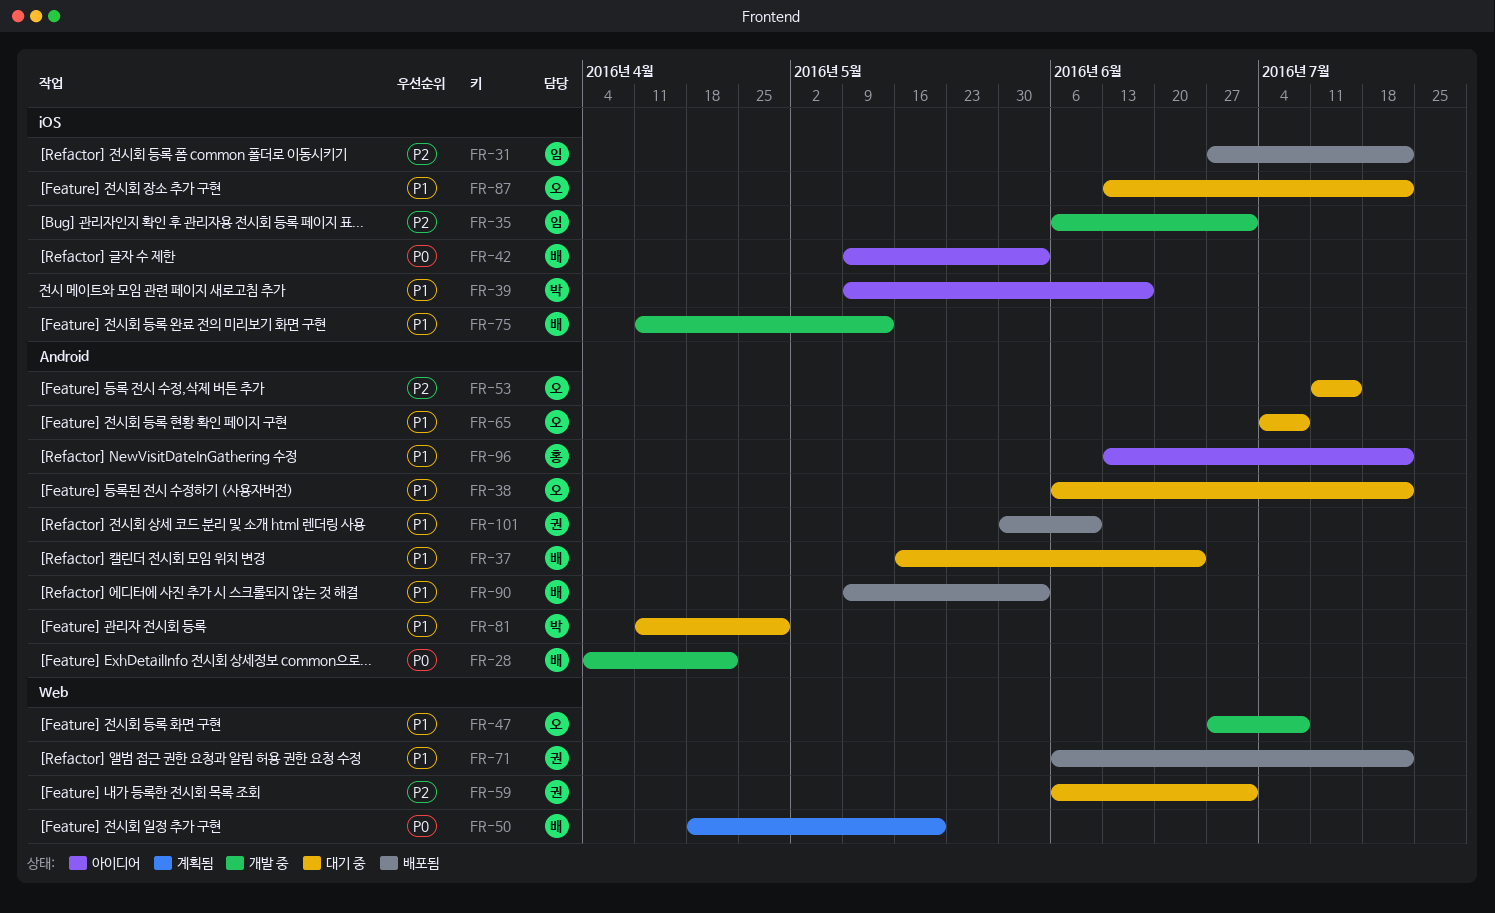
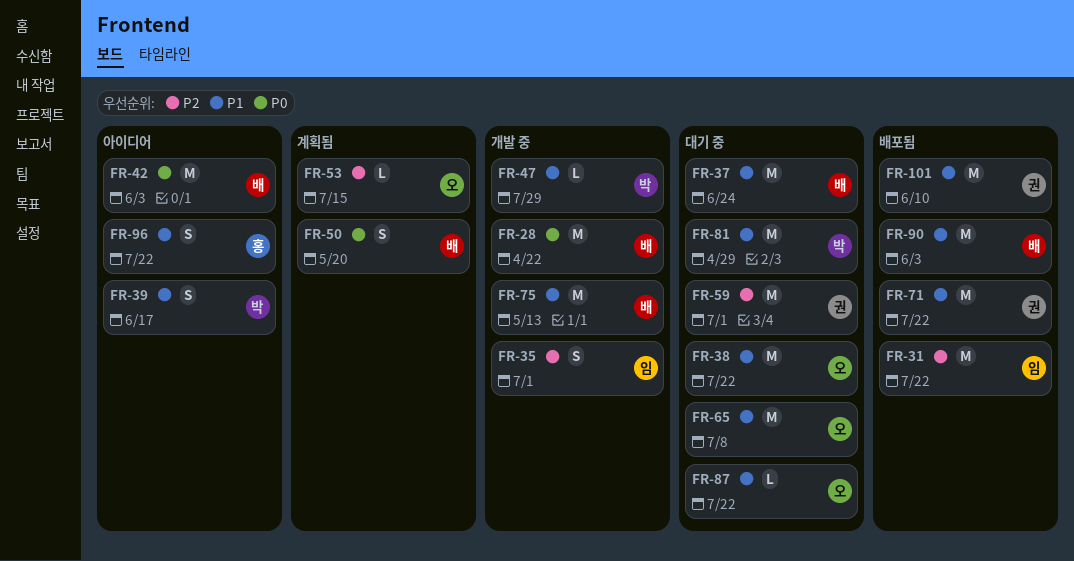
FR-47, owner: 오 -> 박
FR-47, due: Jul 8 -> Jul 29
FR-53, status: 대기 중 -> 계획됨

